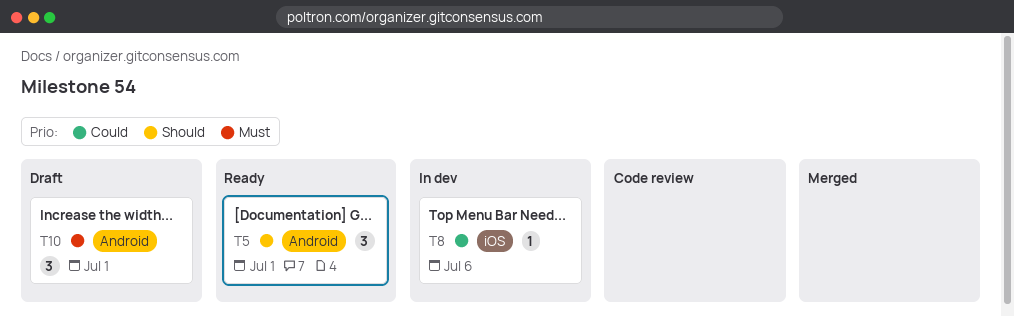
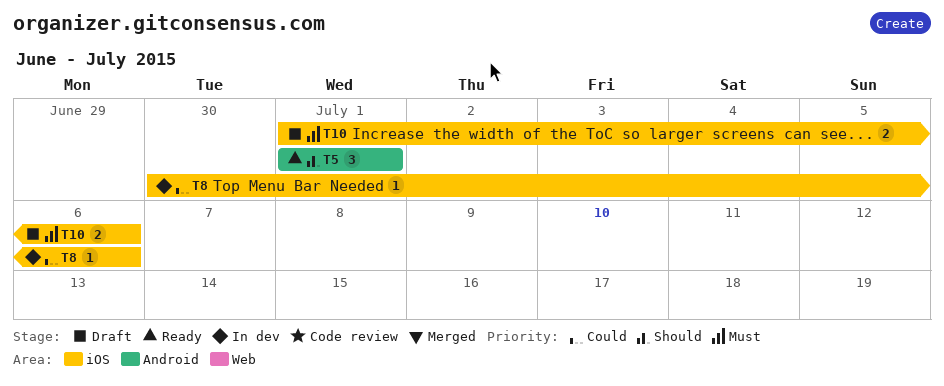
T10, label: Android -> iOS
T10, estimate: 3 -> 2
T10, due: Jul 1 -> Jul 6

